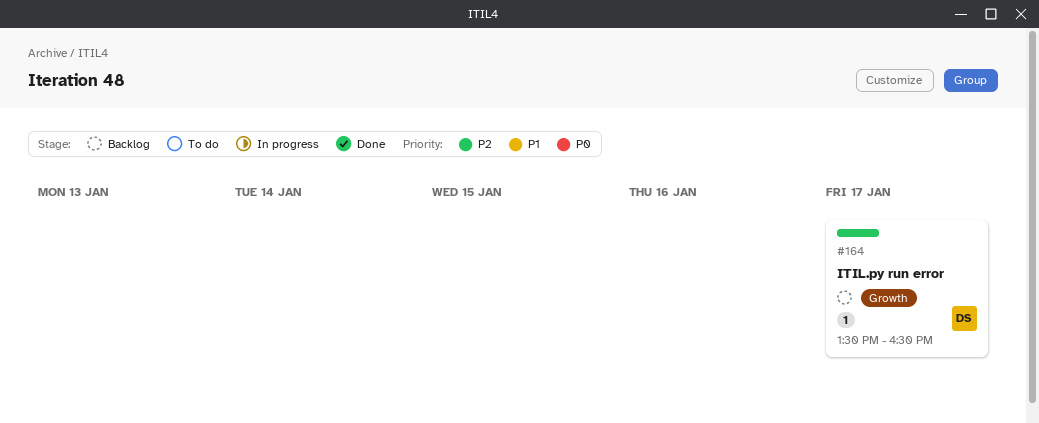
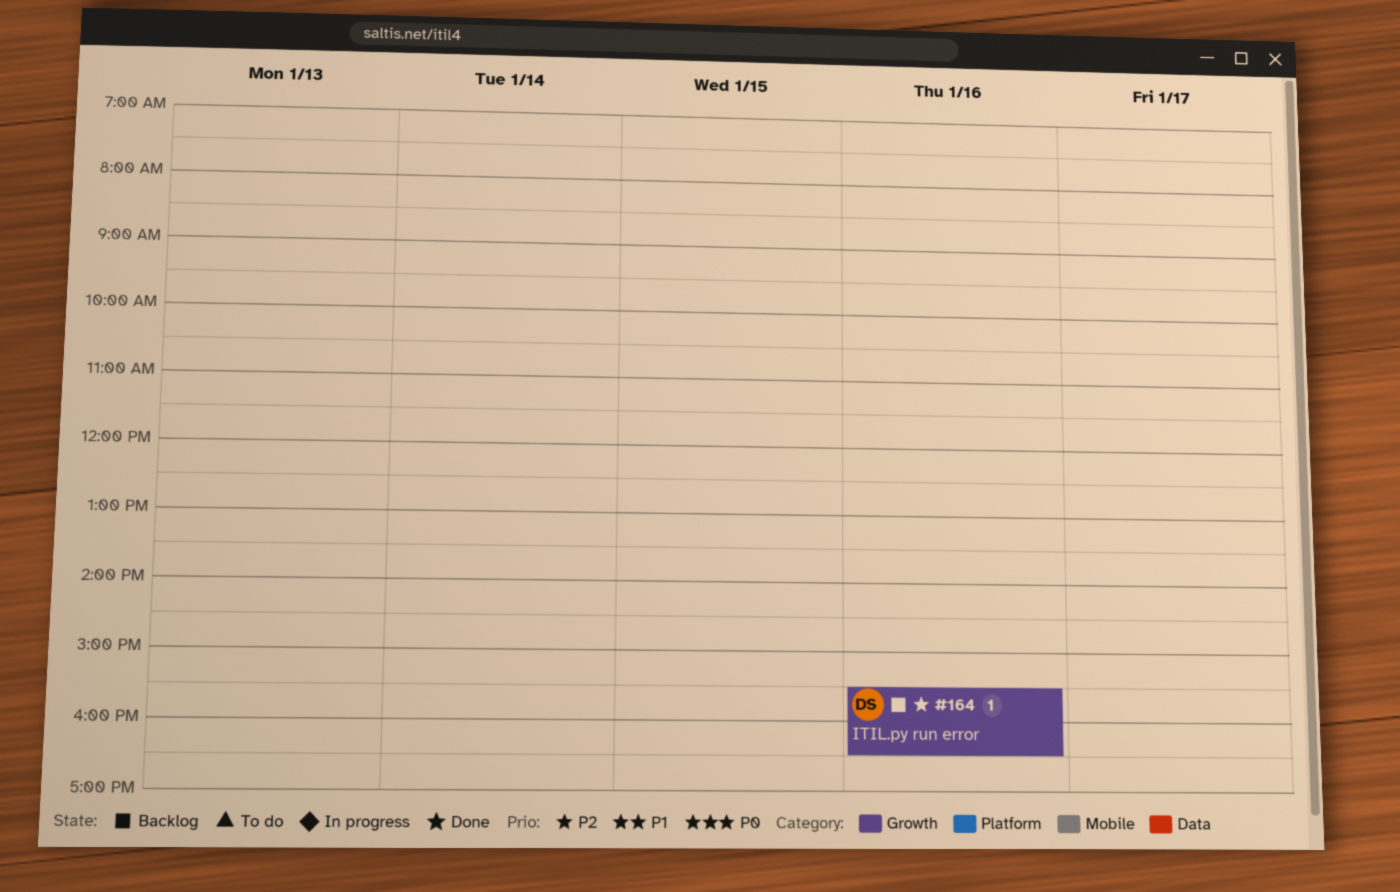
#164, day: Jan 17 -> Jan 16
#164, begins: 13:30 -> 15:30

